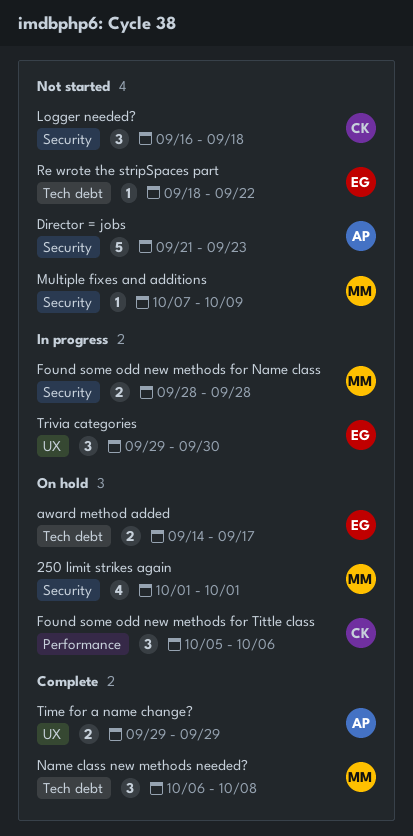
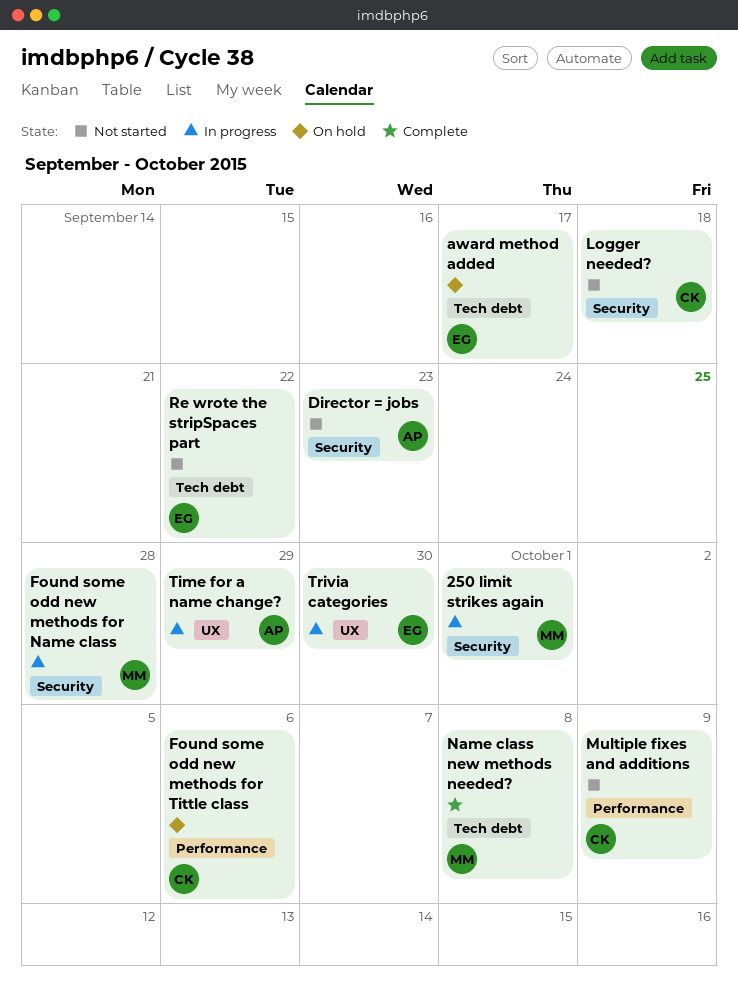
250 limit strikes again, status: On hold -> In progress
Multiple fixes and additions, owner: MM -> CK
Multiple fixes and additions, label: Security -> Performance
Time for a name change?, status: Complete -> In progress

